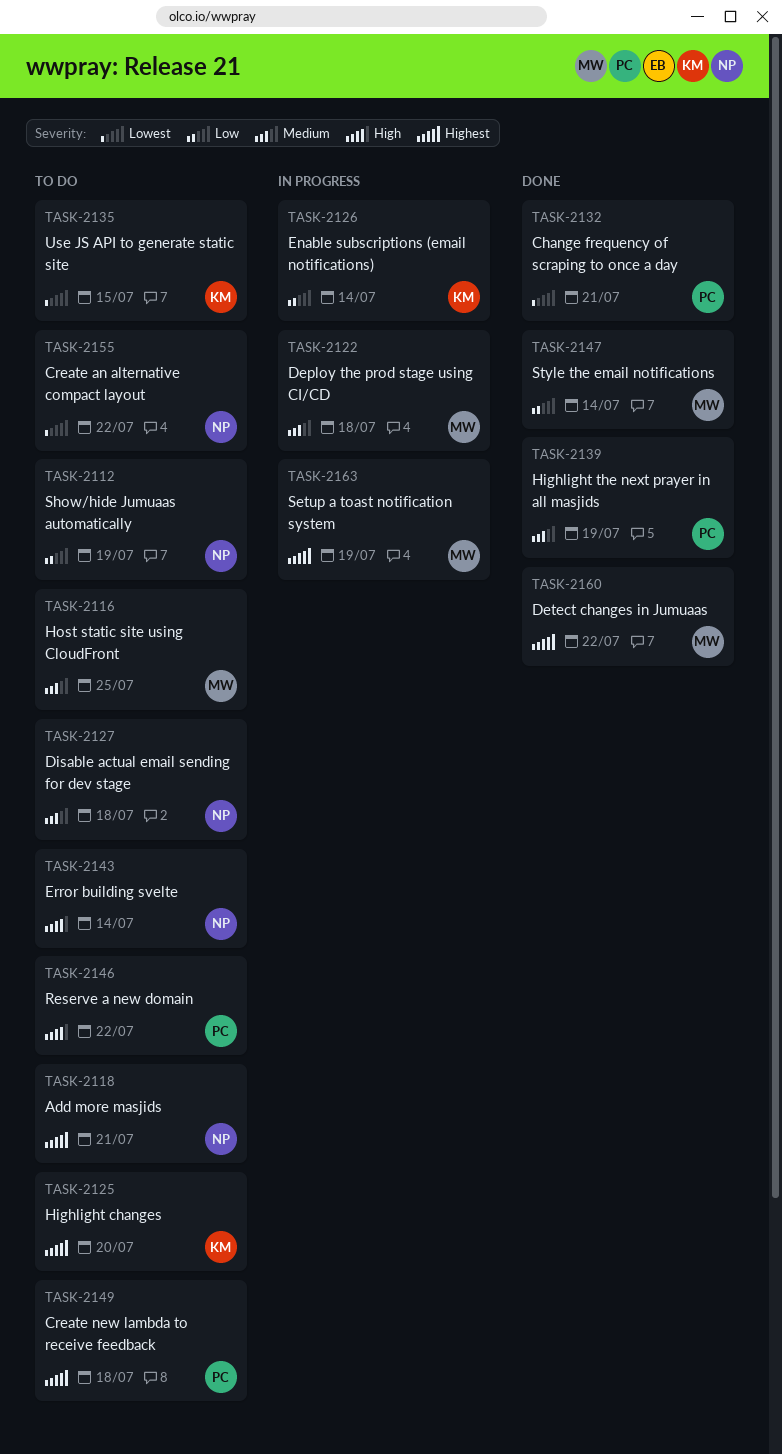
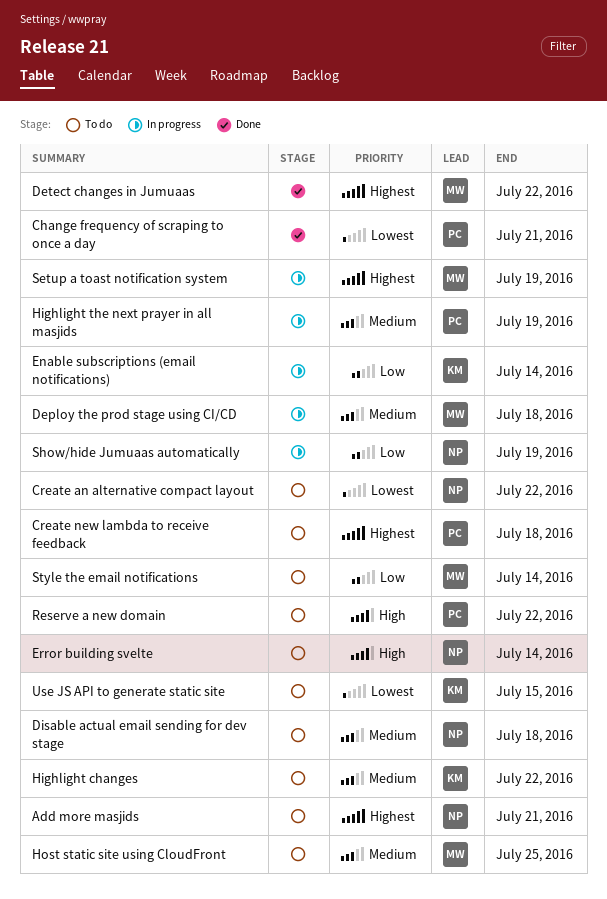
Highlight changes, priority: Highest -> Medium
Highlight changes, due: Jul 20 -> Jul 22
Highlight the next prayer in all masjids, status: Done -> In progress
Show/hide Jumuaas automatically, status: To do -> In progress
Style the email notifications, status: Done -> To do

